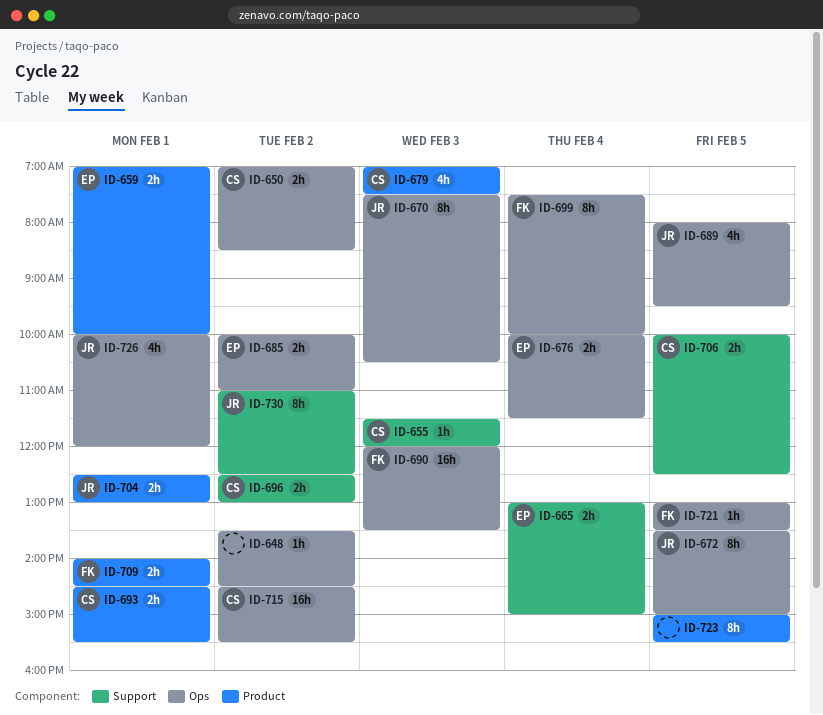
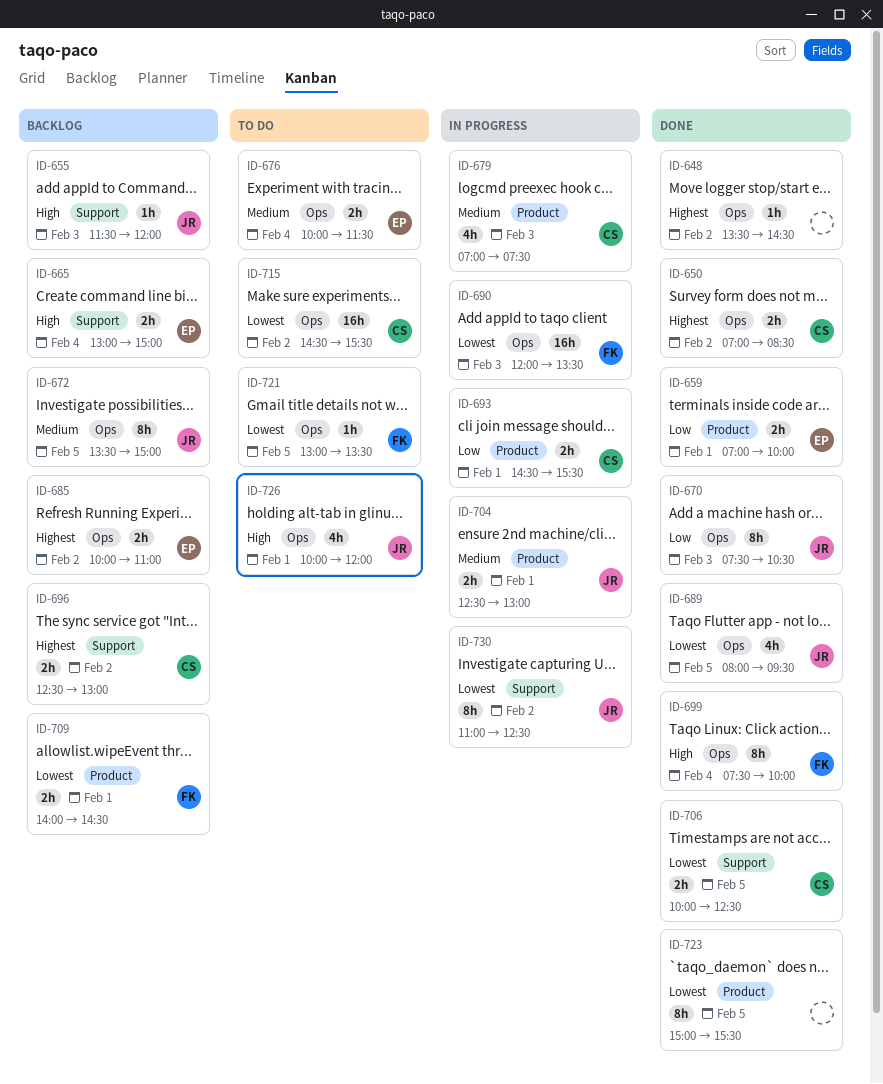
ID-655, owner: CS -> JR

